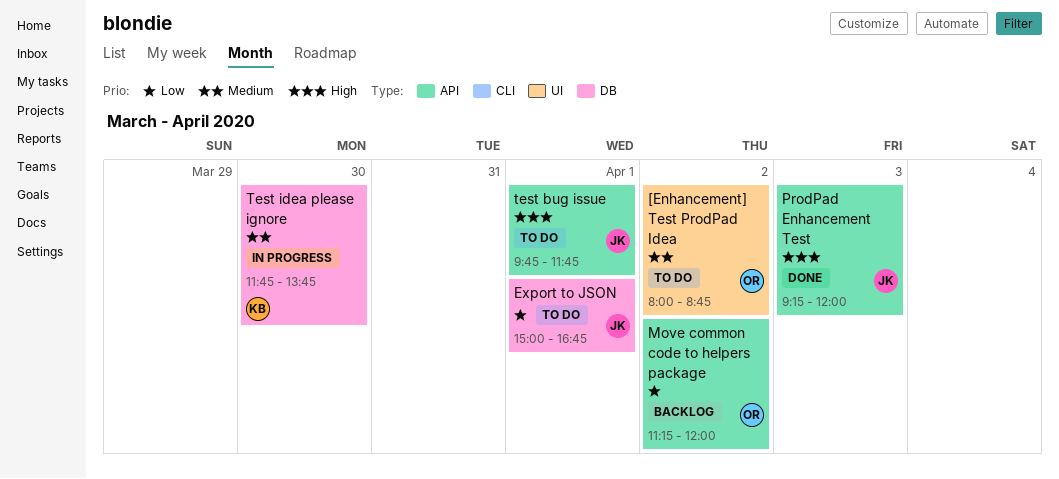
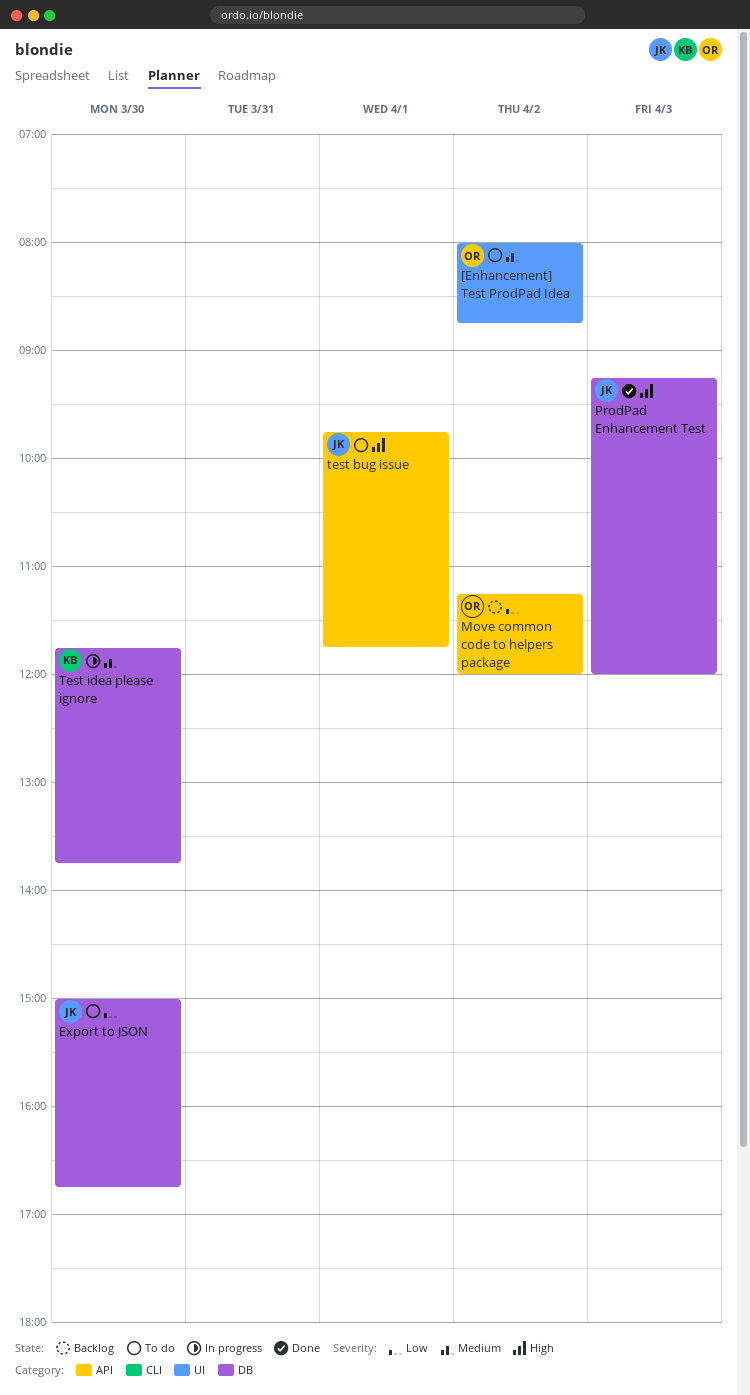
Export to JSON, day: Apr 1 -> Mar 30
ProdPad Enhancement Test, label: API -> DB

